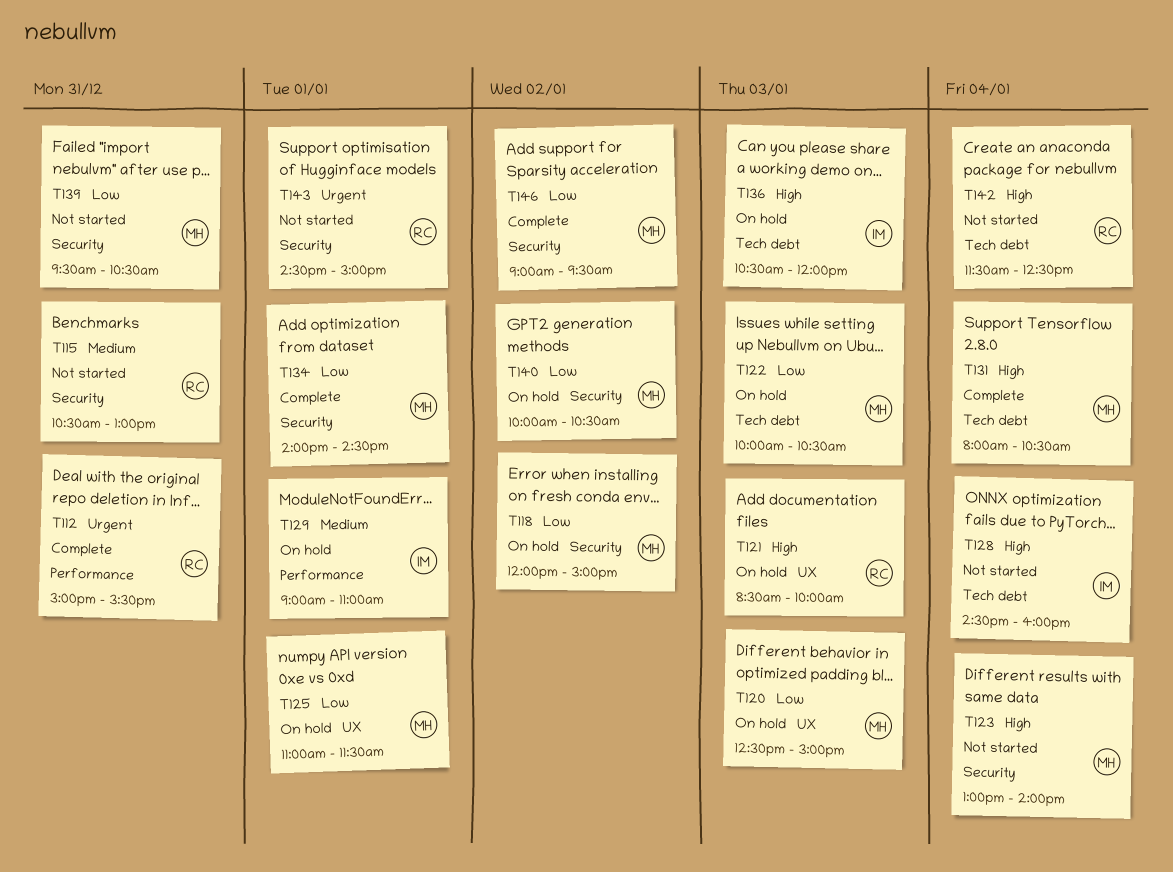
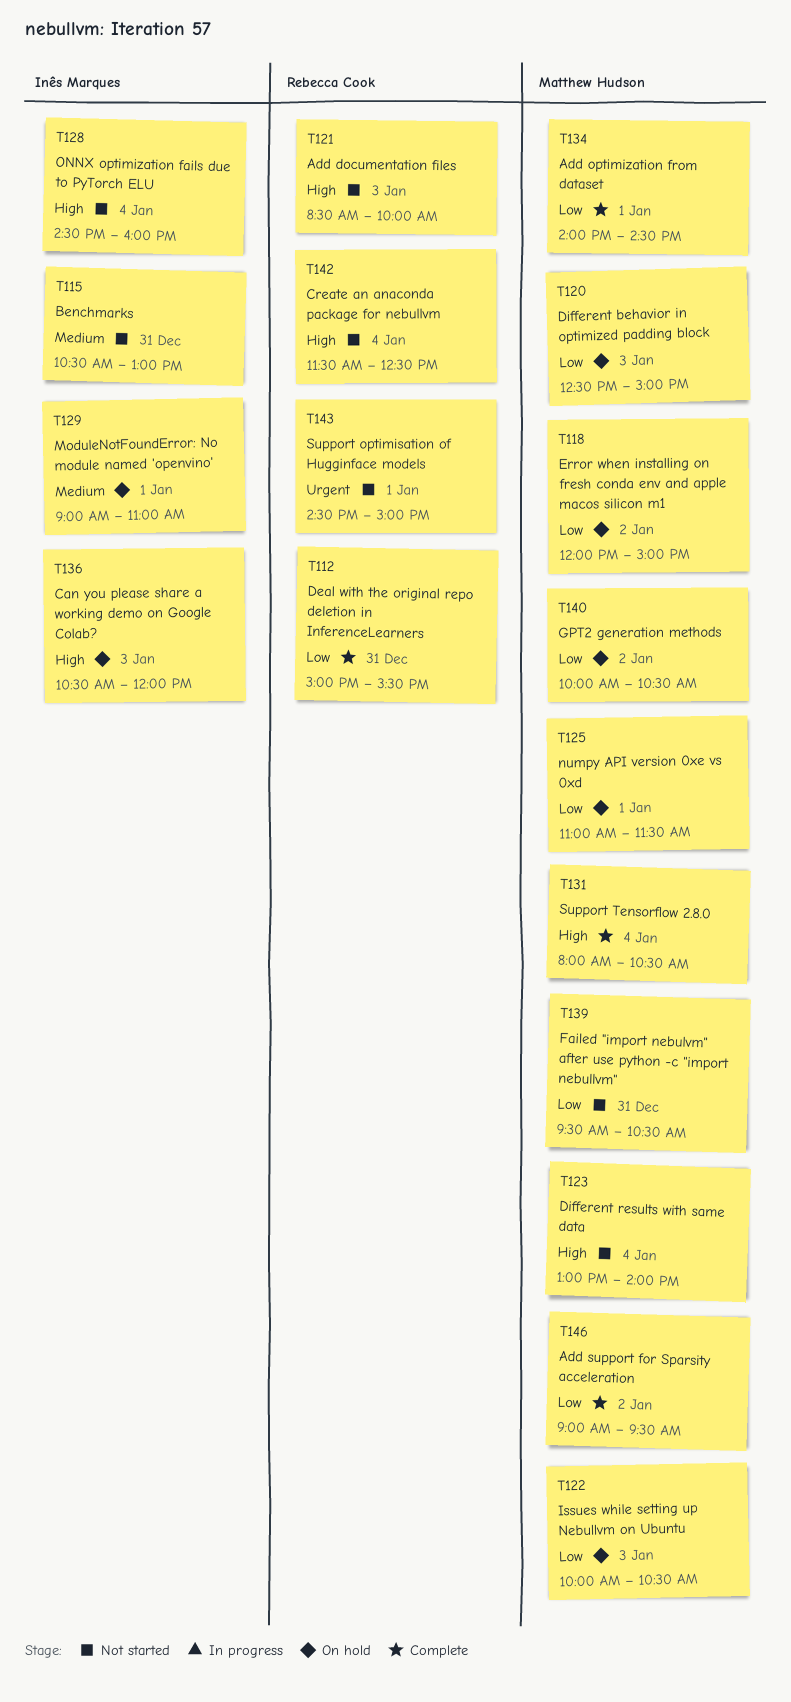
T112, priority: Urgent -> Low
T115, owner: Rebecca Cook -> Inês Marques
T121, status: On hold -> Not started

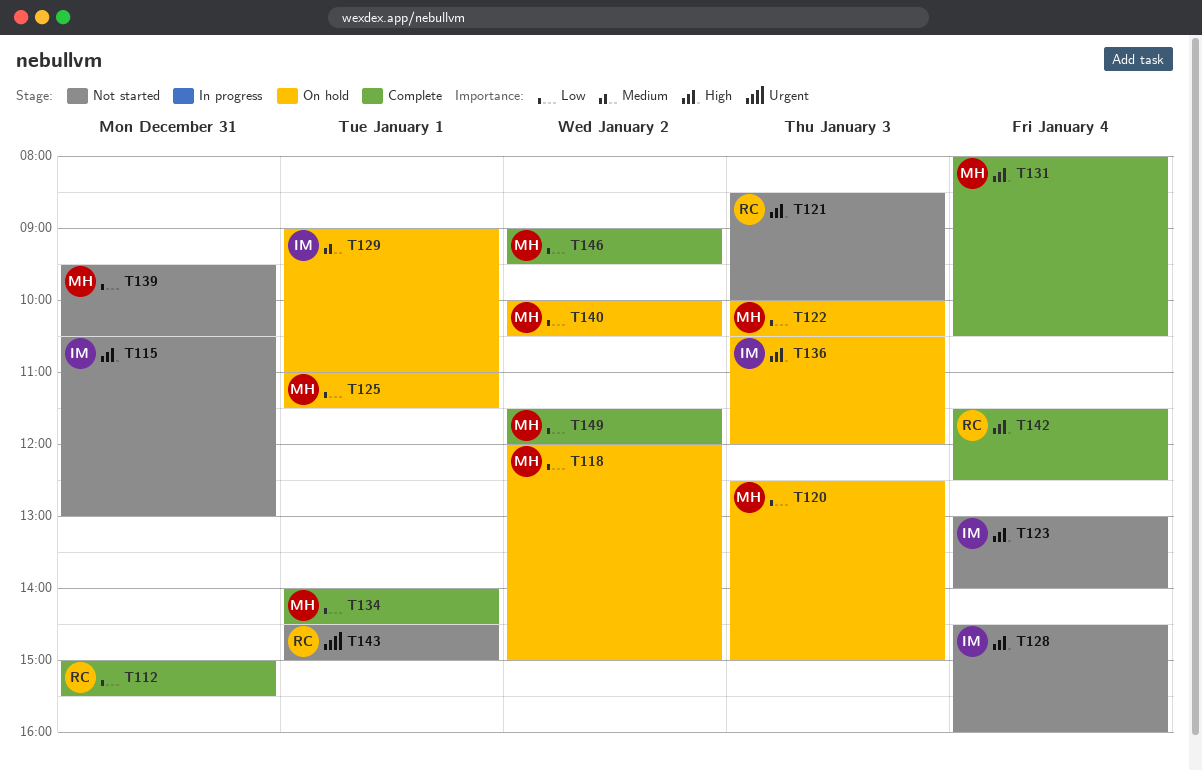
T115, priority: Medium -> High
T123, owner: Matthew Hudson -> Inês Marques
T142, status: Not started -> Complete
T149: none -> present

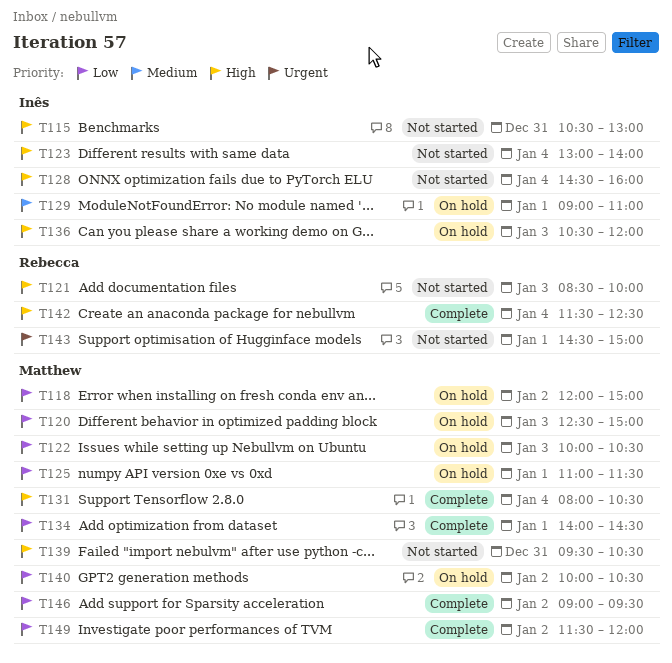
T112: present -> none
T139, priority: Low -> High

